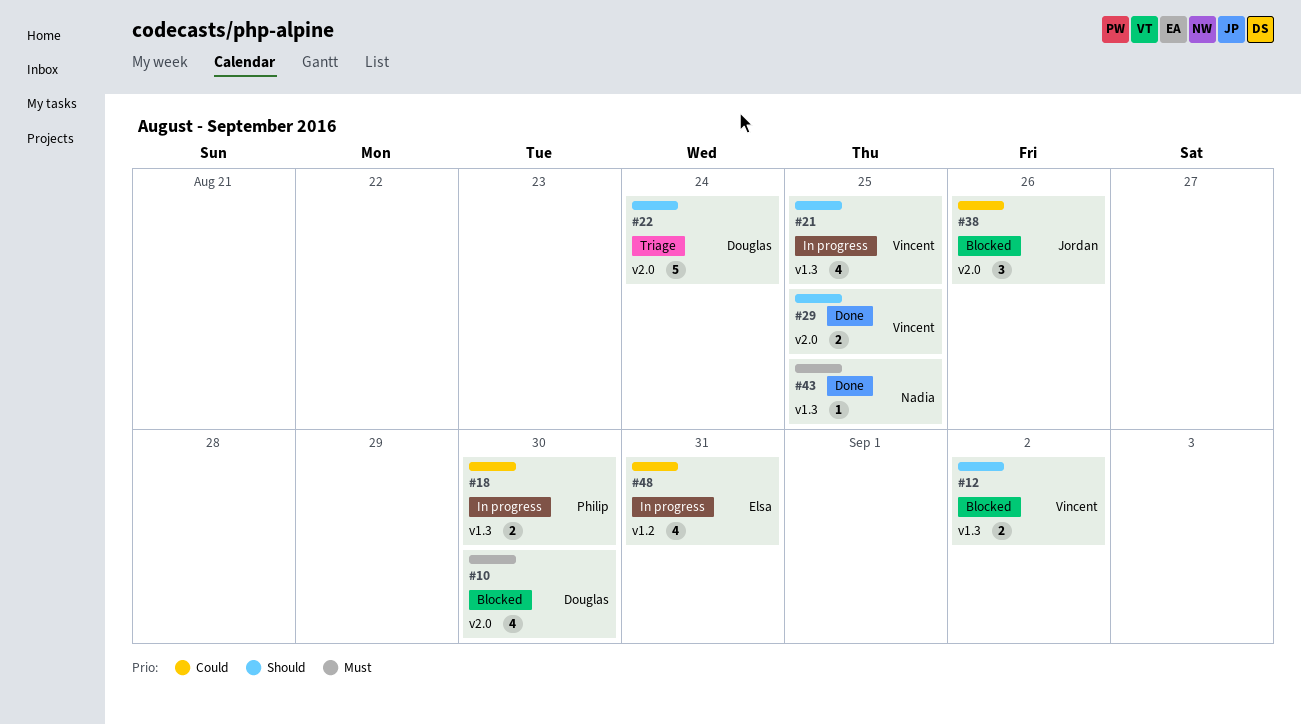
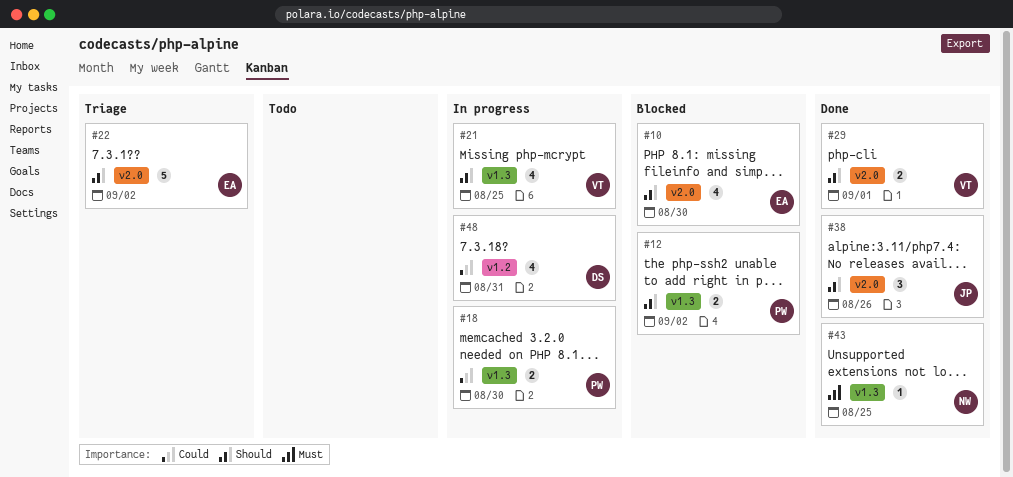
#10, owner: Douglas -> Elsa
#10, priority: Must -> Should
#12, owner: Vincent -> Philip
#22, owner: Douglas -> Elsa
#22, due: Aug 24 -> Sep 2
#29, due: Aug 25 -> Sep 1
#38, status: Blocked -> Done
#38, priority: Could -> Should
#48, owner: Elsa -> Douglas

